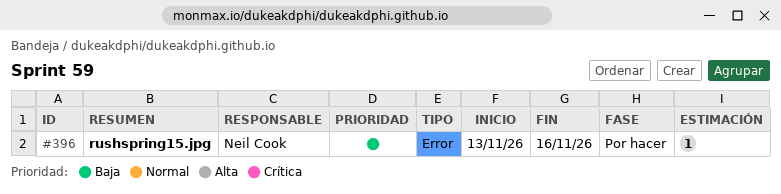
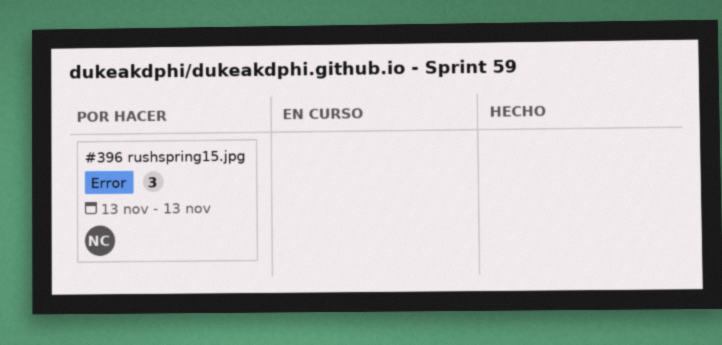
#396, estimate: 1 -> 3
#396, due: Nov 16 -> Nov 13

